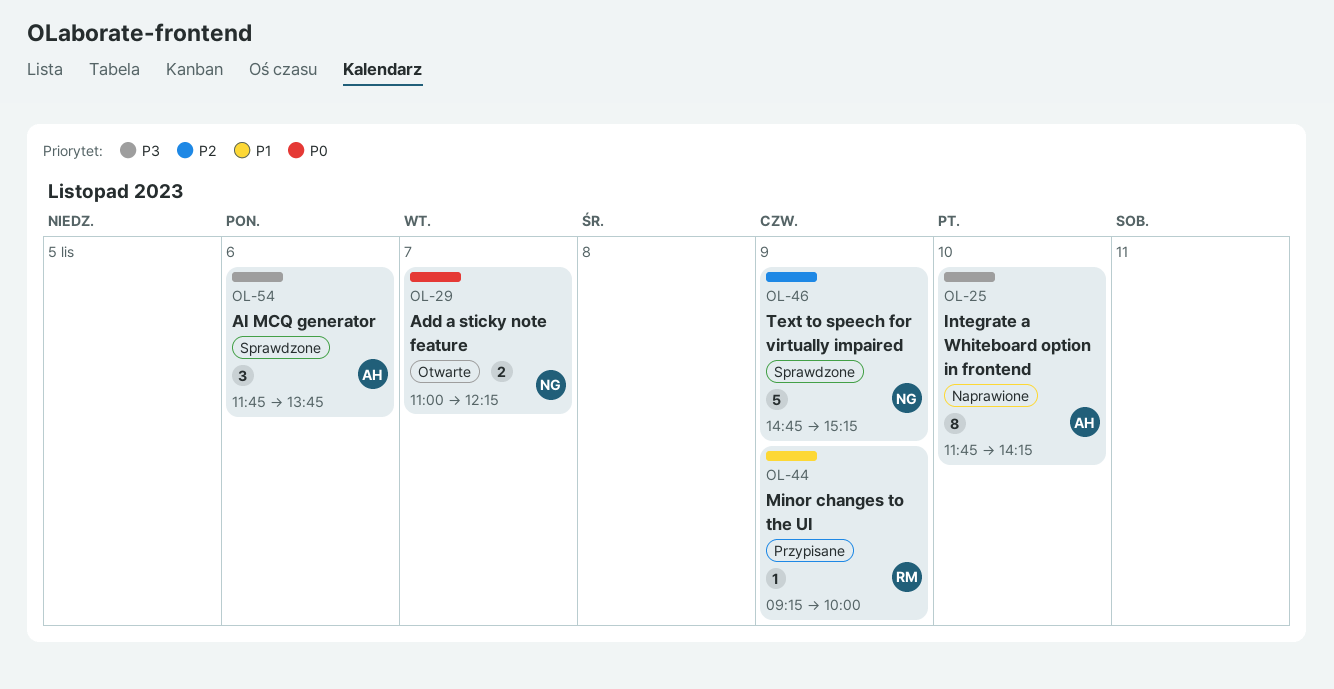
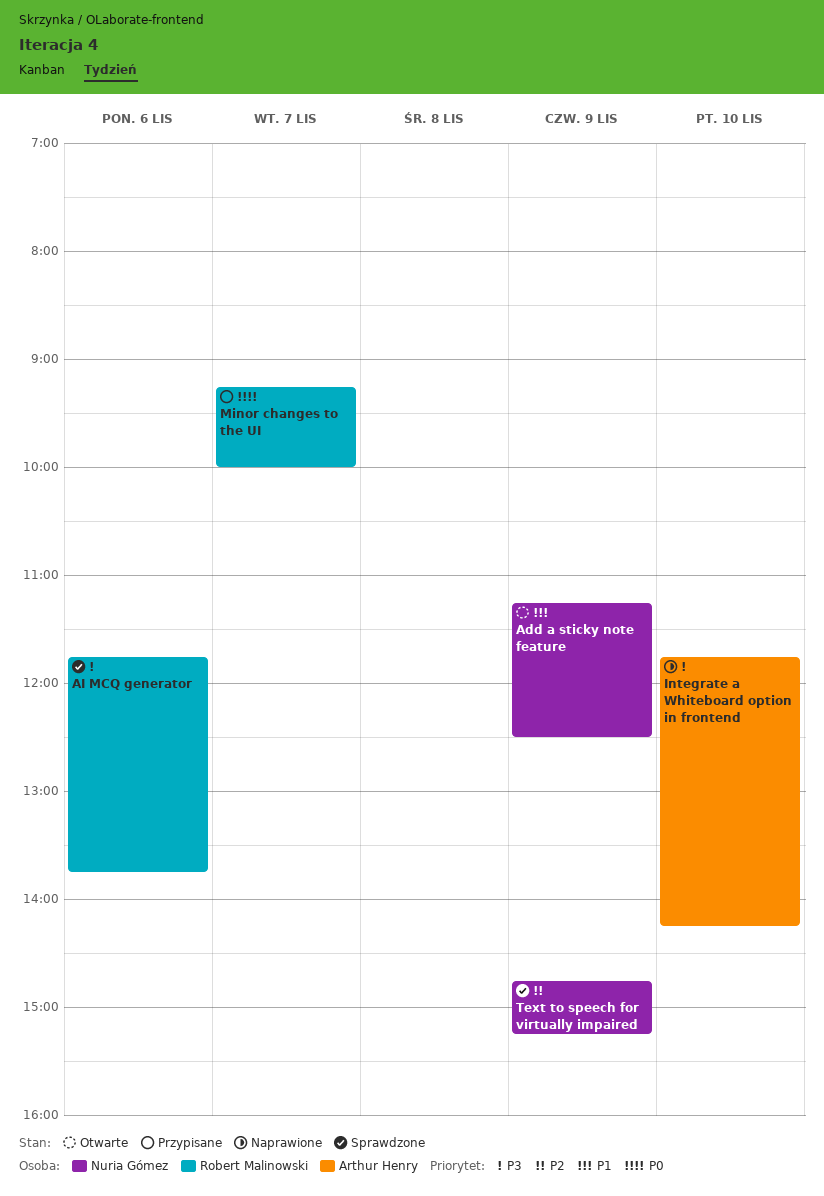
Add a sticky note feature, priority: P0 -> P1
Add a sticky note feature, day: Nov 7 -> Nov 9
Add a sticky note feature, begins: 11:00 -> 11:15
Add a sticky note feature, ends: 12:15 -> 12:30
AI MCQ generator, owner: Arthur Henry -> Robert Malinowski
Minor changes to the UI, priority: P1 -> P0
Minor changes to the UI, day: Nov 9 -> Nov 7

